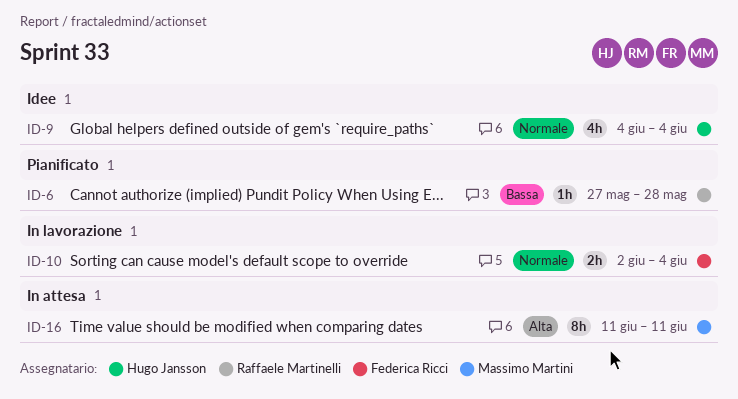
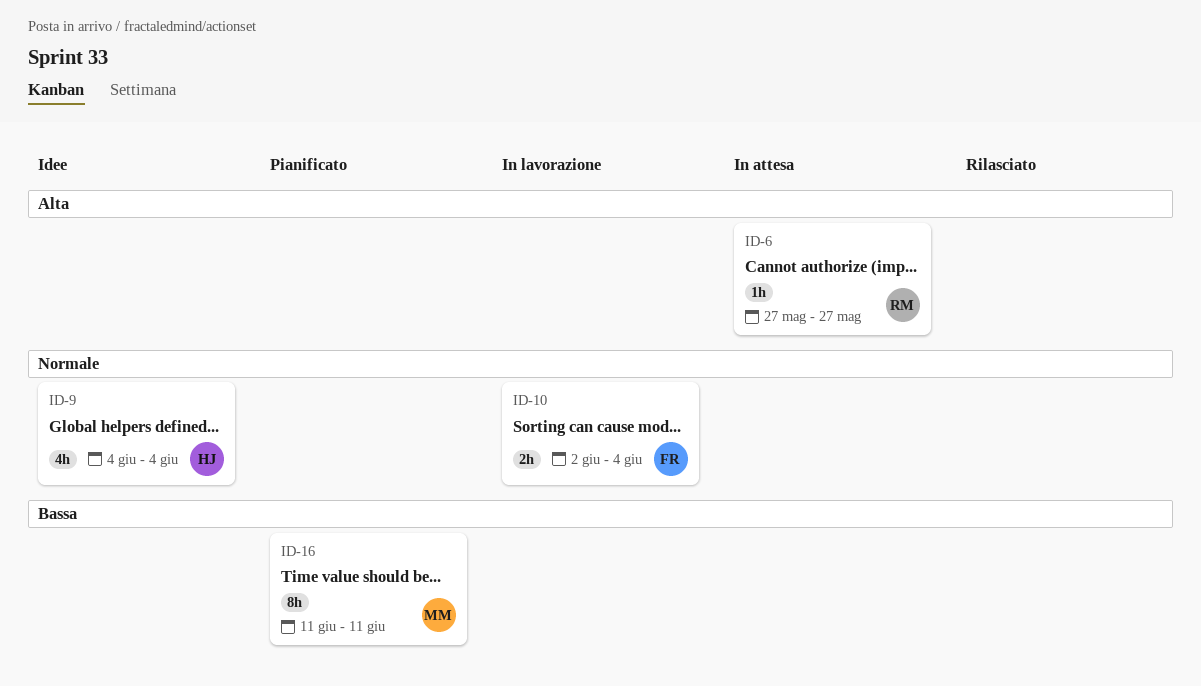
ID-6, status: Pianificato -> In attesa
ID-6, priority: Bassa -> Alta
ID-6, due: May 28 -> May 27
ID-16, status: In attesa -> Pianificato
ID-16, priority: Alta -> Bassa

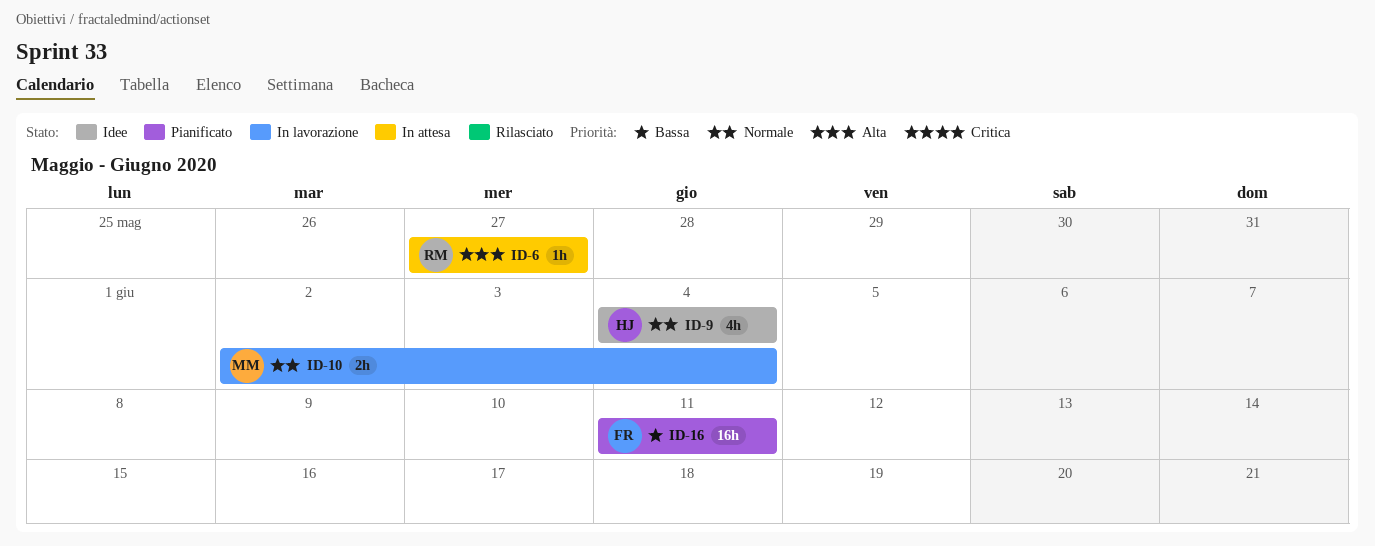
ID-10, owner: FR -> MM
ID-16, owner: MM -> FR
ID-16, estimate: 8h -> 16h

